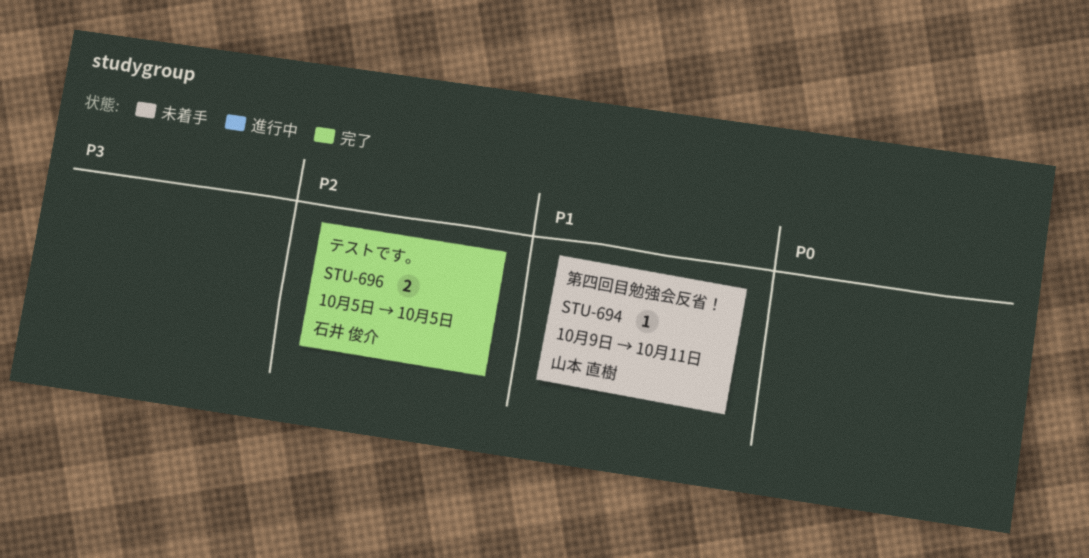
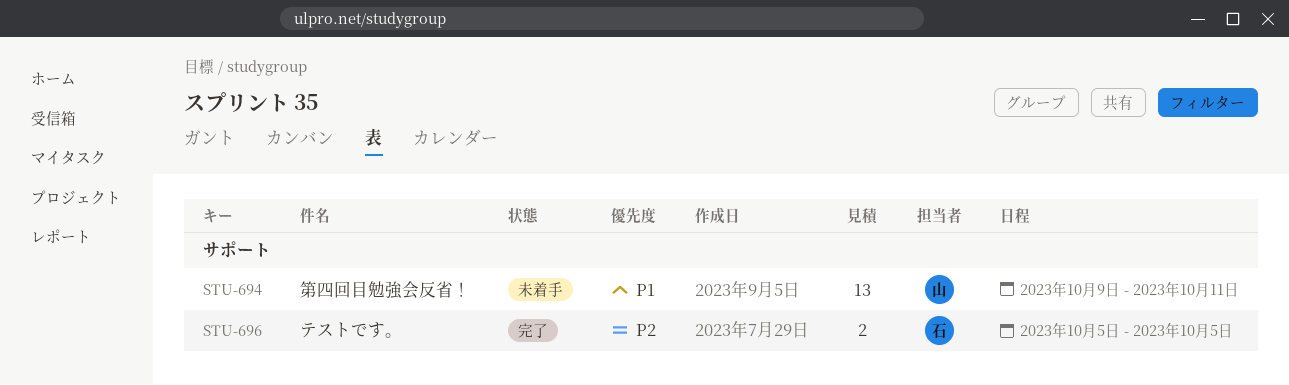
STU-694, estimate: 1 -> 13

